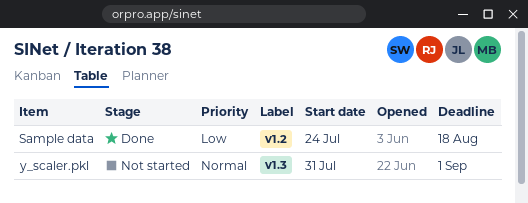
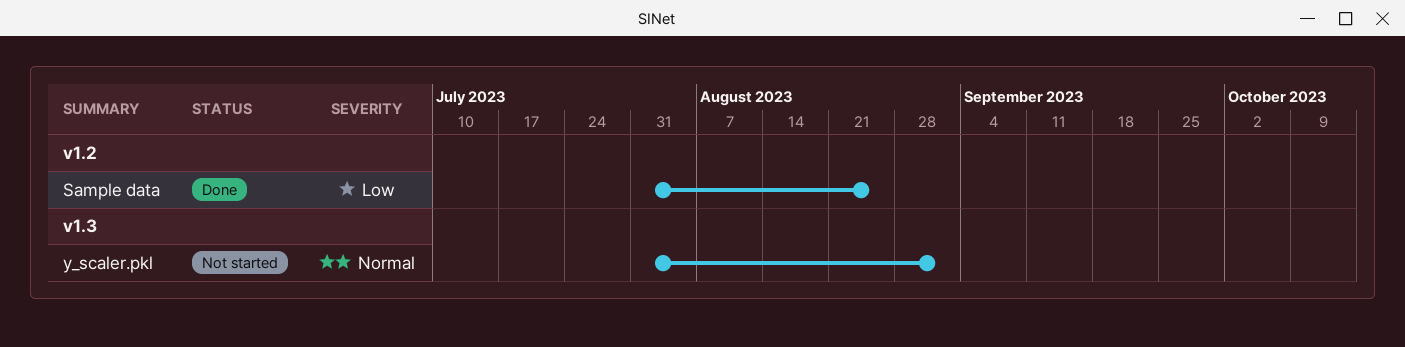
Sample data, start: Jul 24 -> Jul 31
Sample data, due: Aug 18 -> Aug 25

